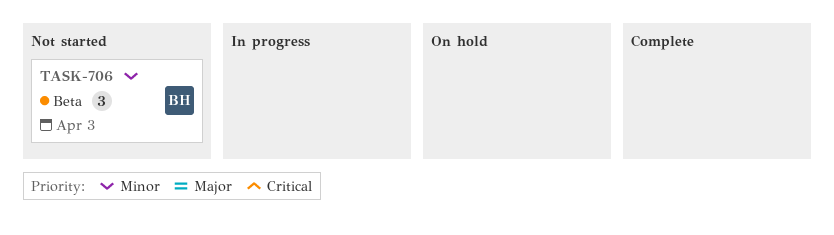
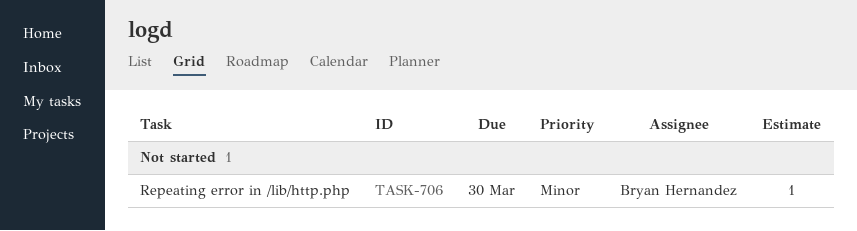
TASK-706, estimate: 3 -> 1
TASK-706, due: Apr 3 -> Mar 30

